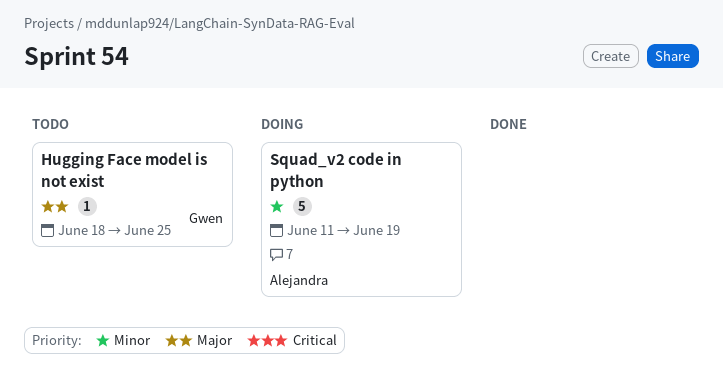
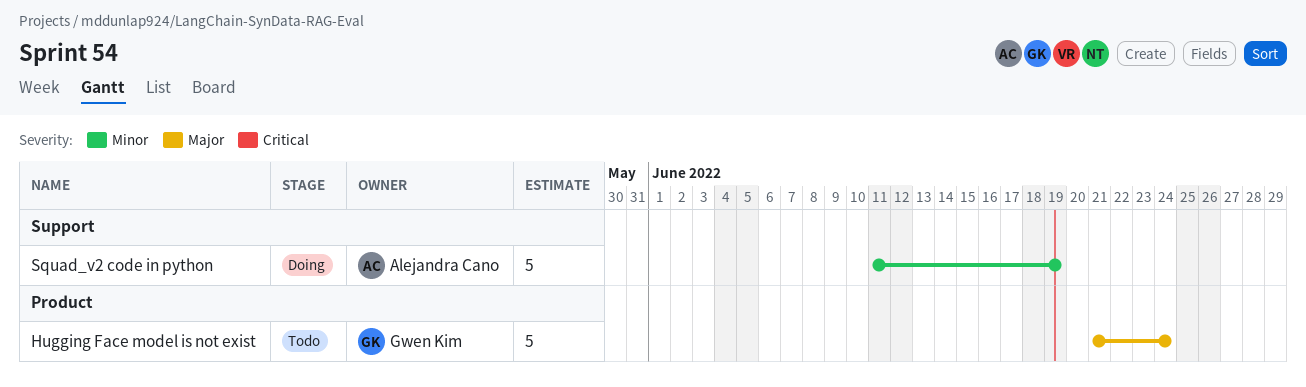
Hugging Face model is not exist, estimate: 1 -> 5
Hugging Face model is not exist, start: Jun 18 -> Jun 21
Hugging Face model is not exist, due: Jun 25 -> Jun 24

